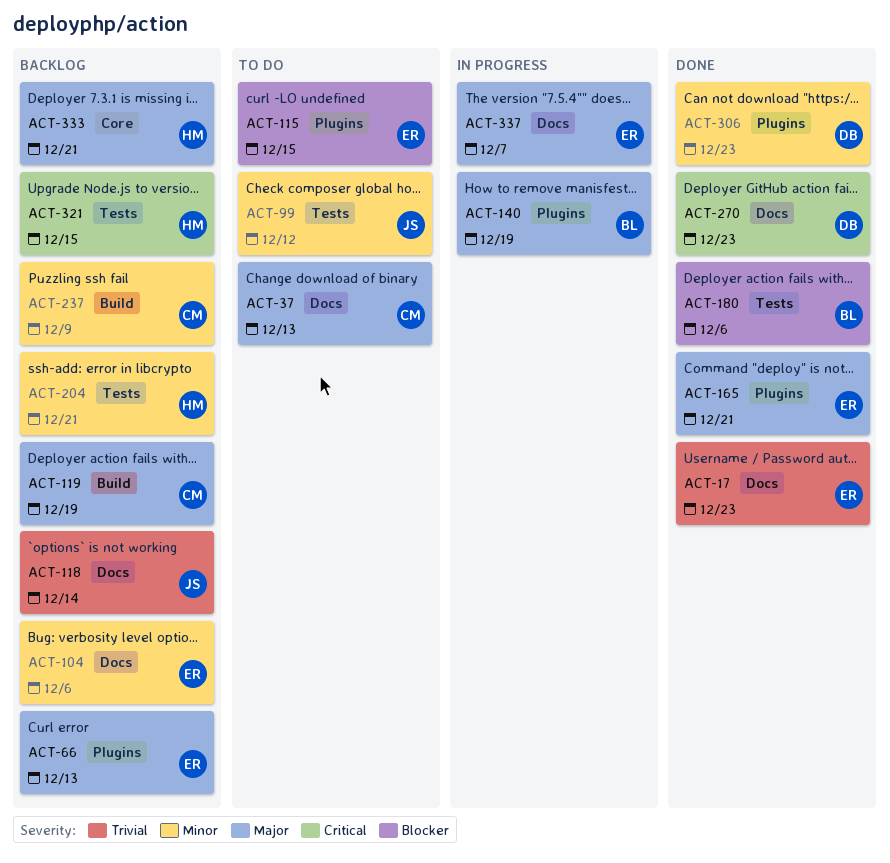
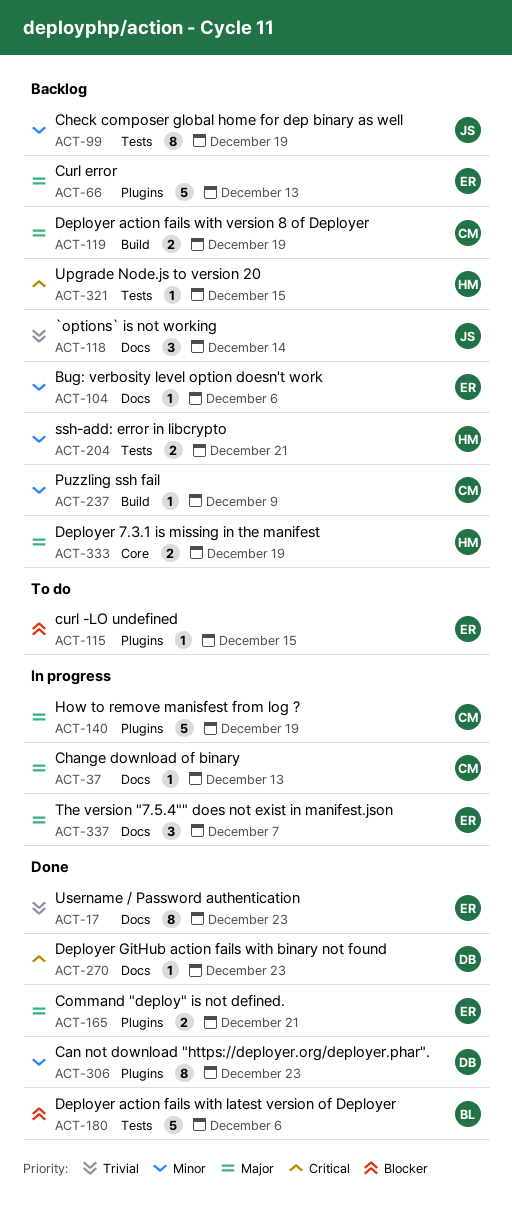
ACT-37, status: To do -> In progress
ACT-99, status: To do -> Backlog
ACT-99, due: Dec 12 -> Dec 19
ACT-140, owner: BL -> CM
ACT-333, due: Dec 21 -> Dec 19

